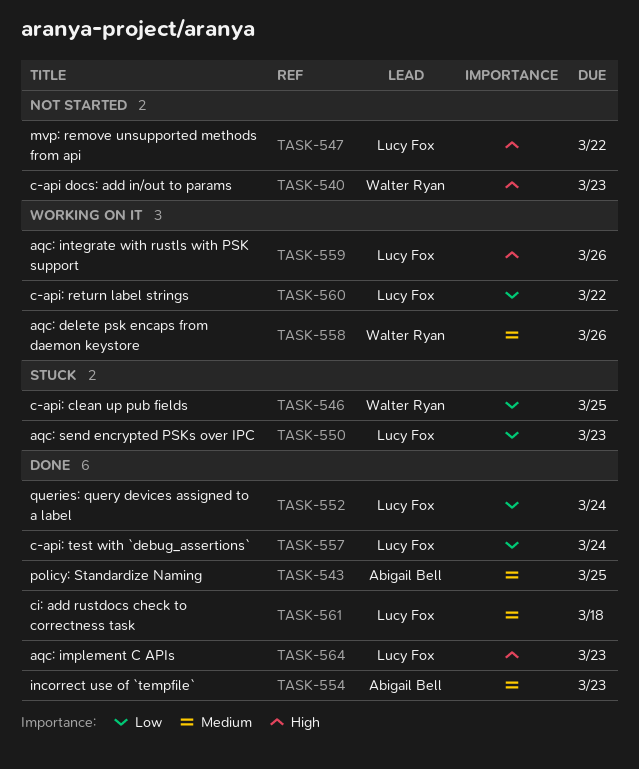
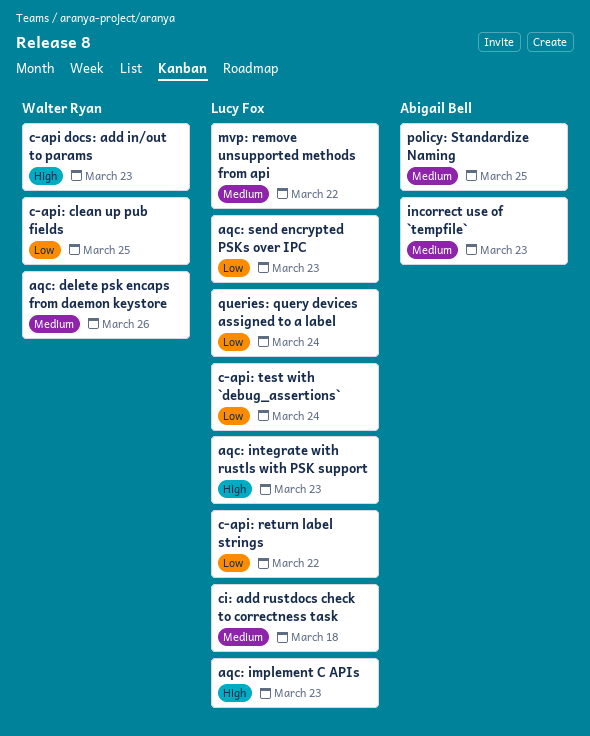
aqc: integrate with rustls with PSK support, due: Mar 26 -> Mar 23
mvp: remove unsupported methods from api, priority: High -> Medium

